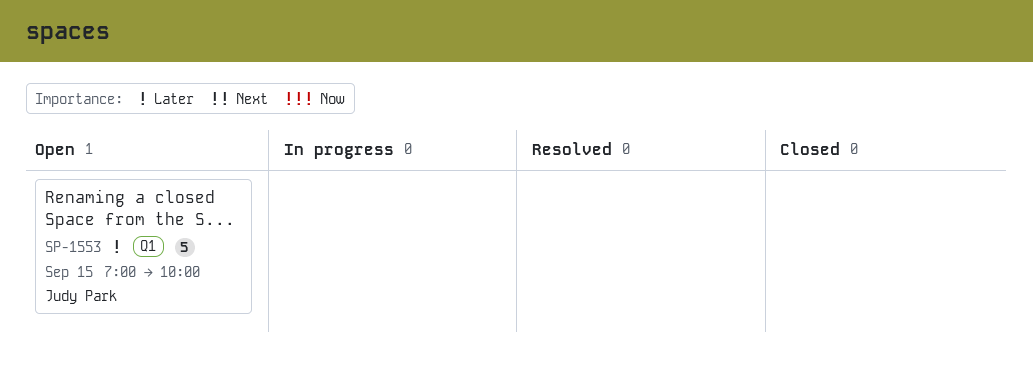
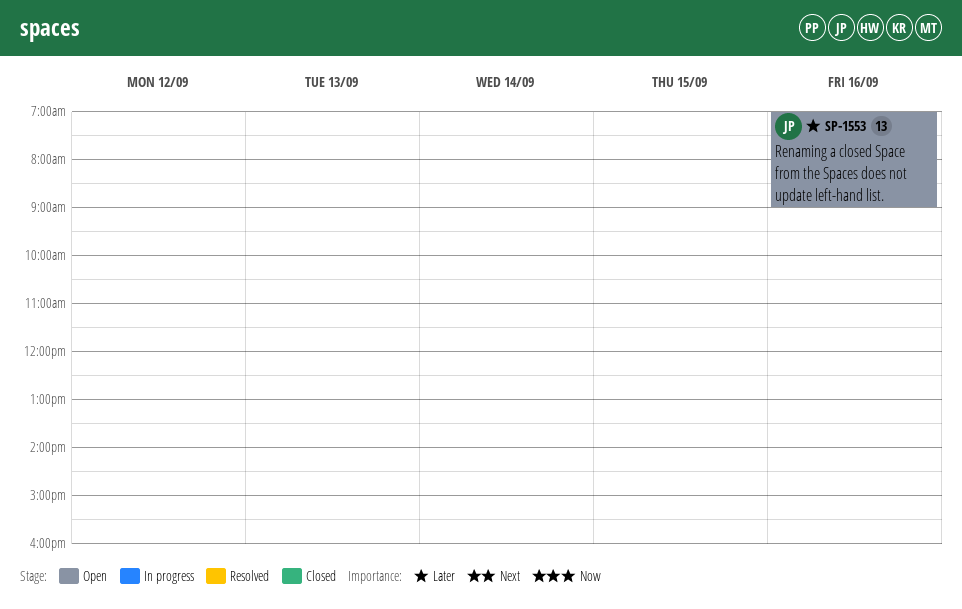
SP-1553, estimate: 5 -> 13
SP-1553, day: Sep 15 -> Sep 16
SP-1553, ends: 10:00 -> 09:00

